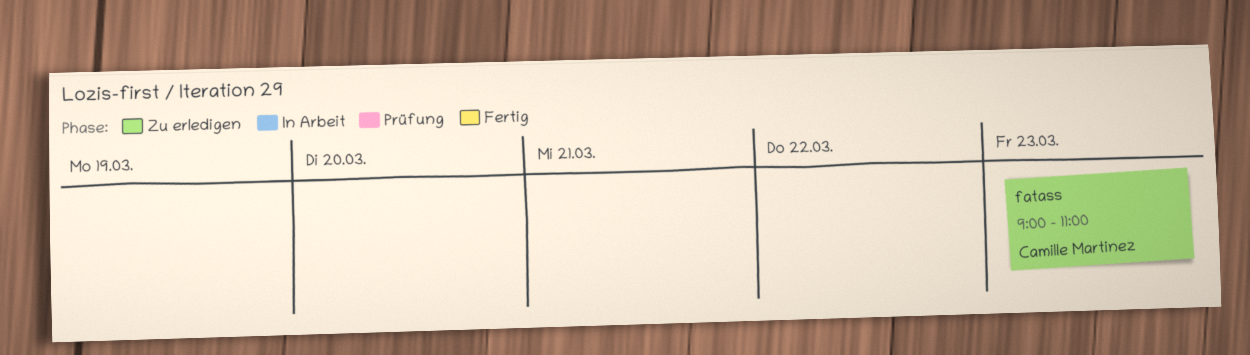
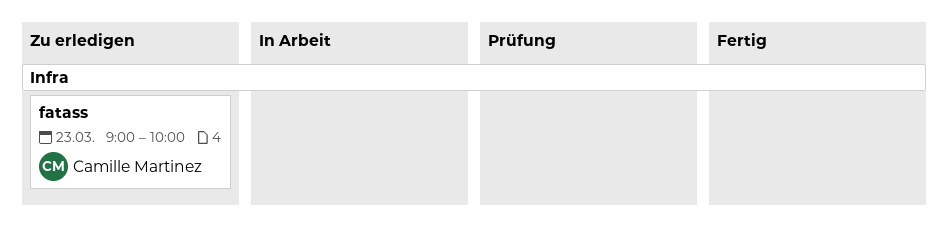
fatass, ends: 11:00 -> 10:00

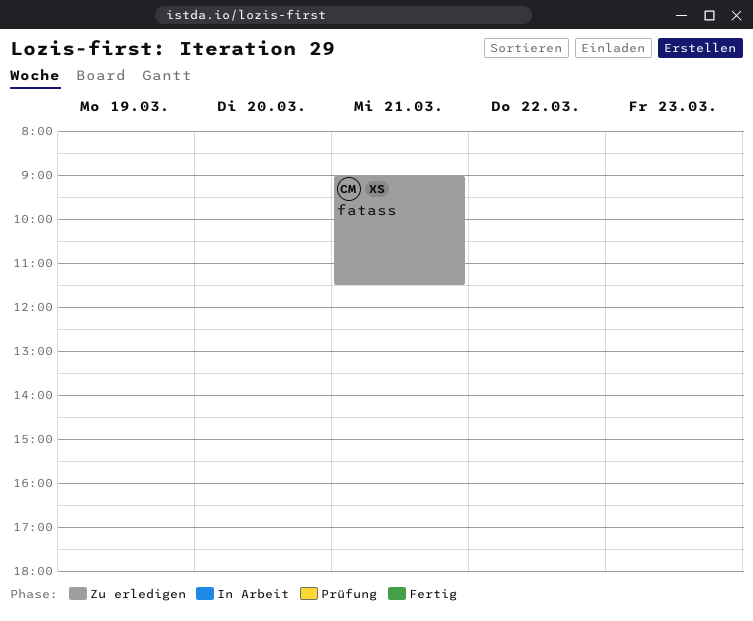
fatass, day: Mar 23 -> Mar 21
fatass, ends: 10:00 -> 11:30

